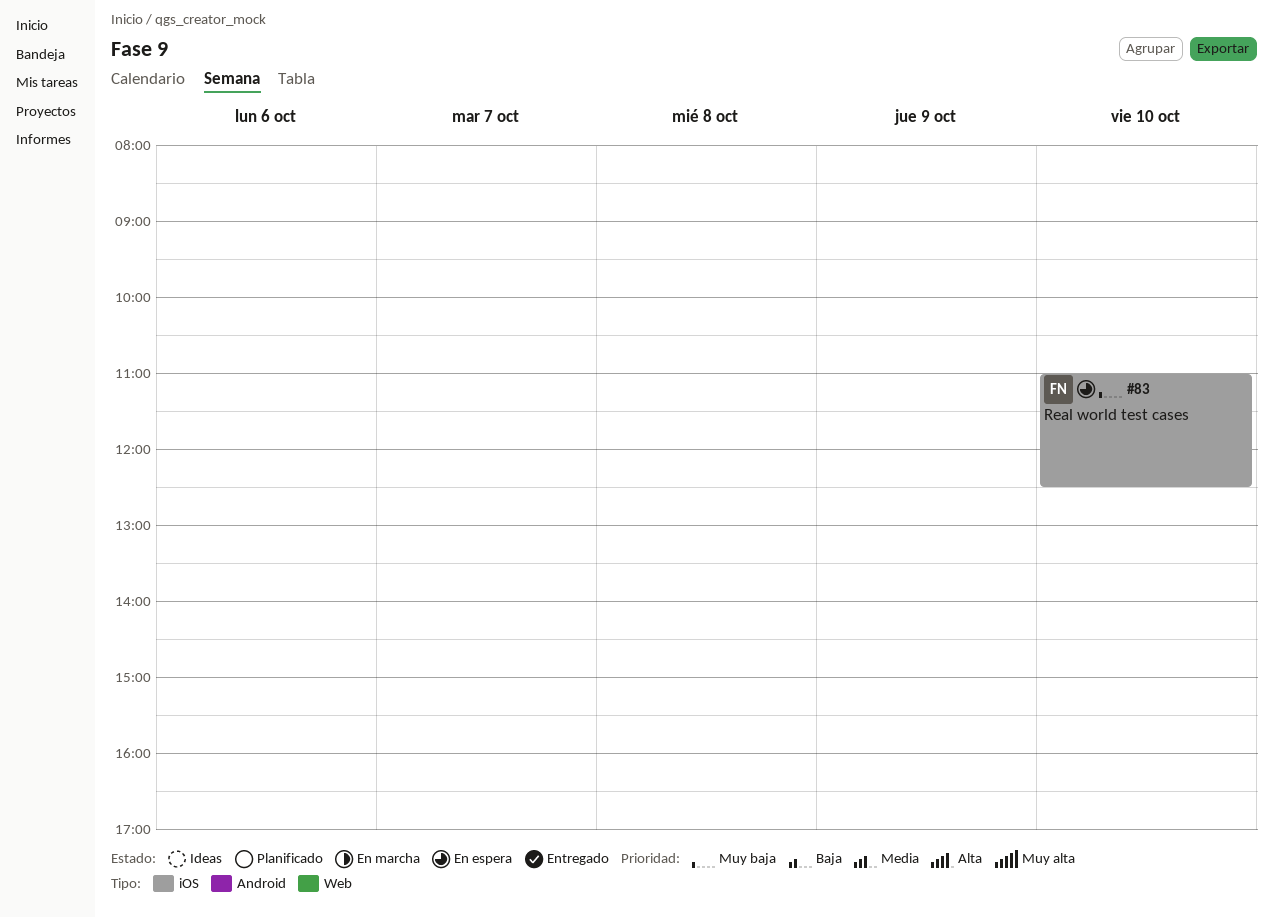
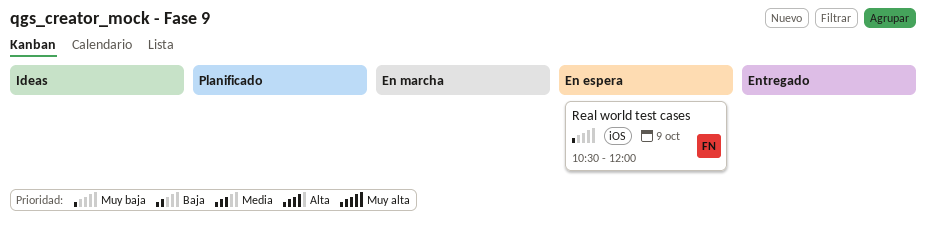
Real world test cases, day: Oct 10 -> Oct 9
Real world test cases, begins: 11:00 -> 10:30
Real world test cases, ends: 12:30 -> 12:00

